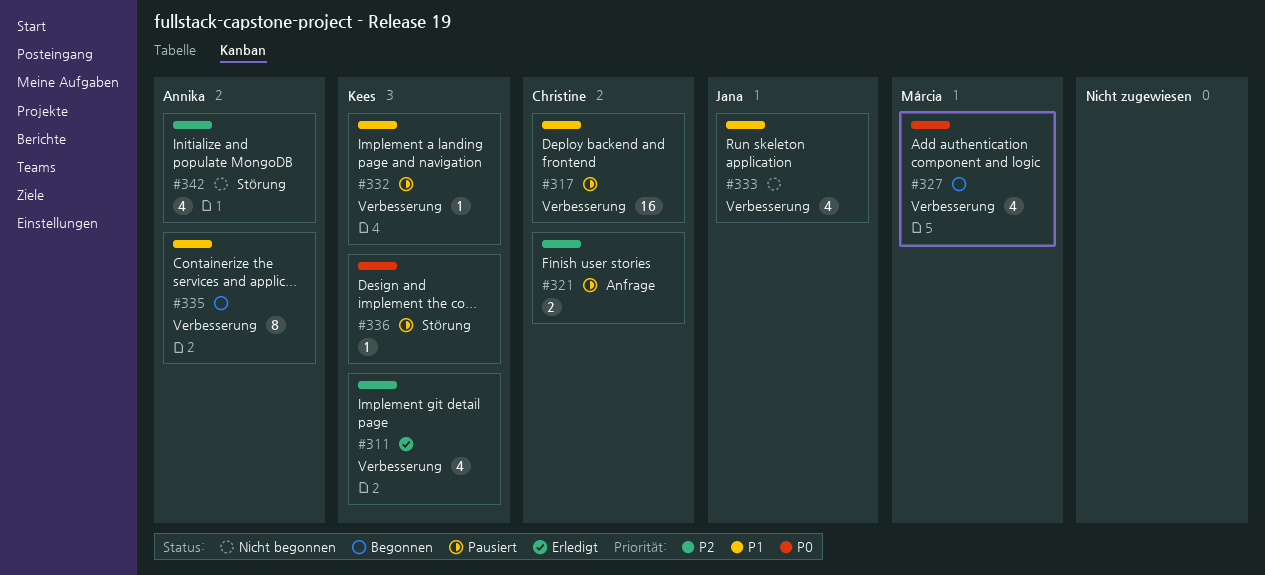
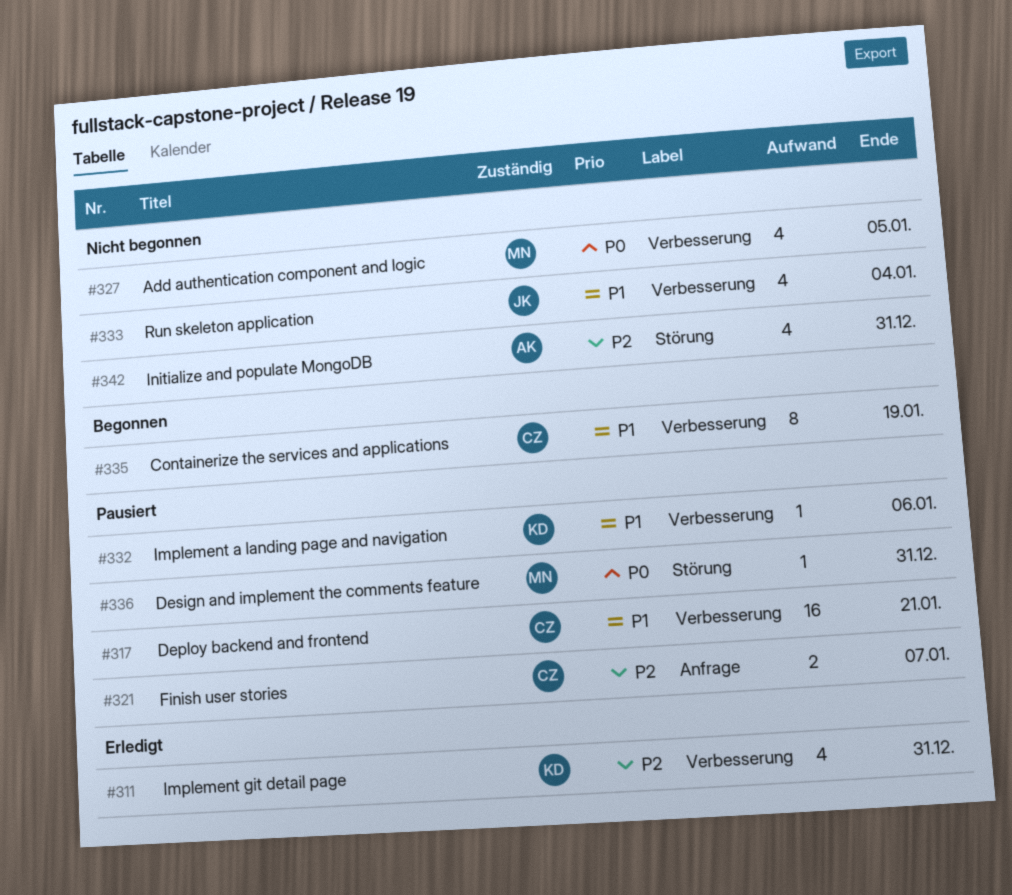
#327, status: Begonnen -> Nicht begonnen
#335, owner: Annika -> Christine
#336, owner: Kees -> Márcia

